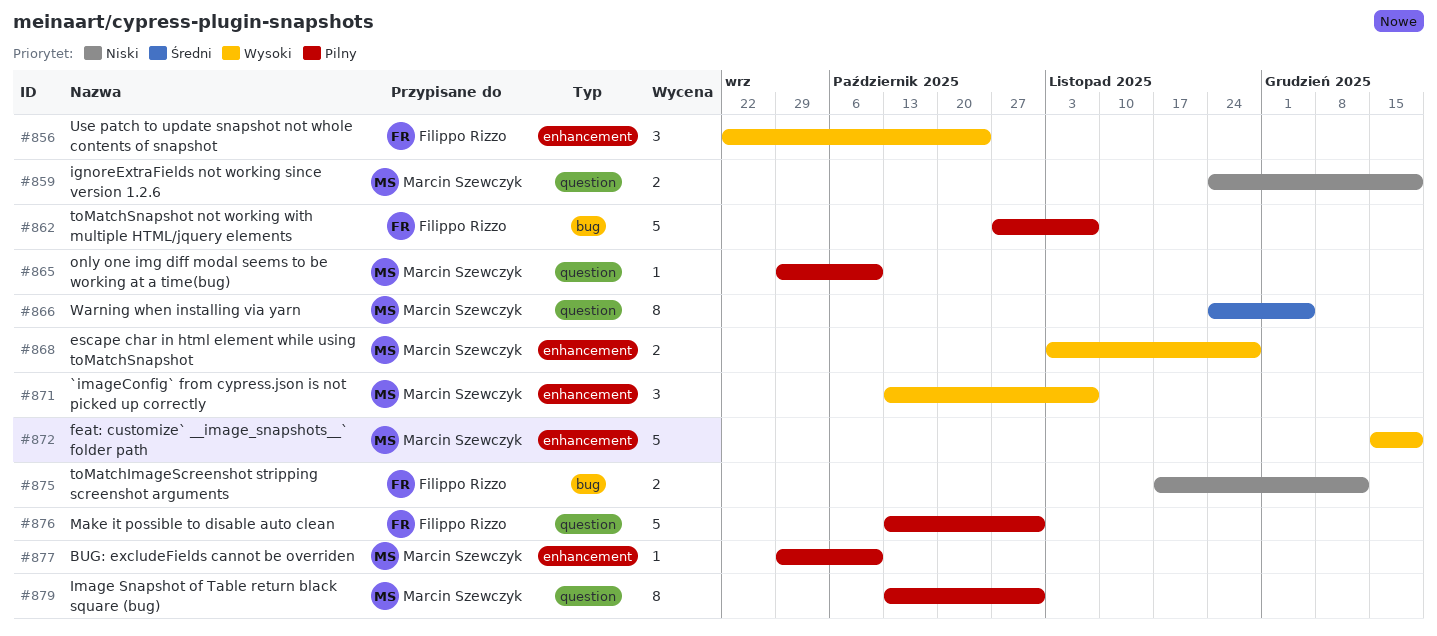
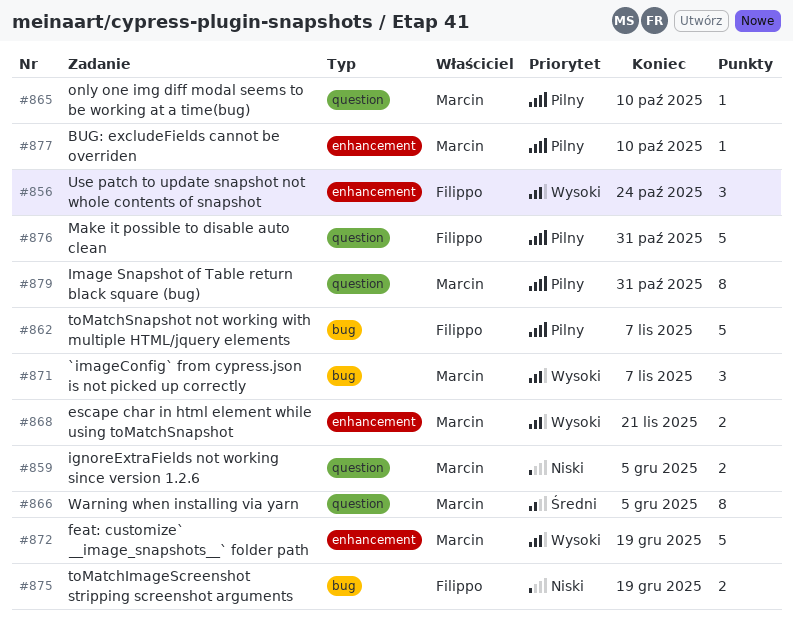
#859, due: Dec 19 -> Dec 5
#868, due: Nov 28 -> Nov 21
#871, label: enhancement -> bug
#875, due: Dec 12 -> Dec 19

